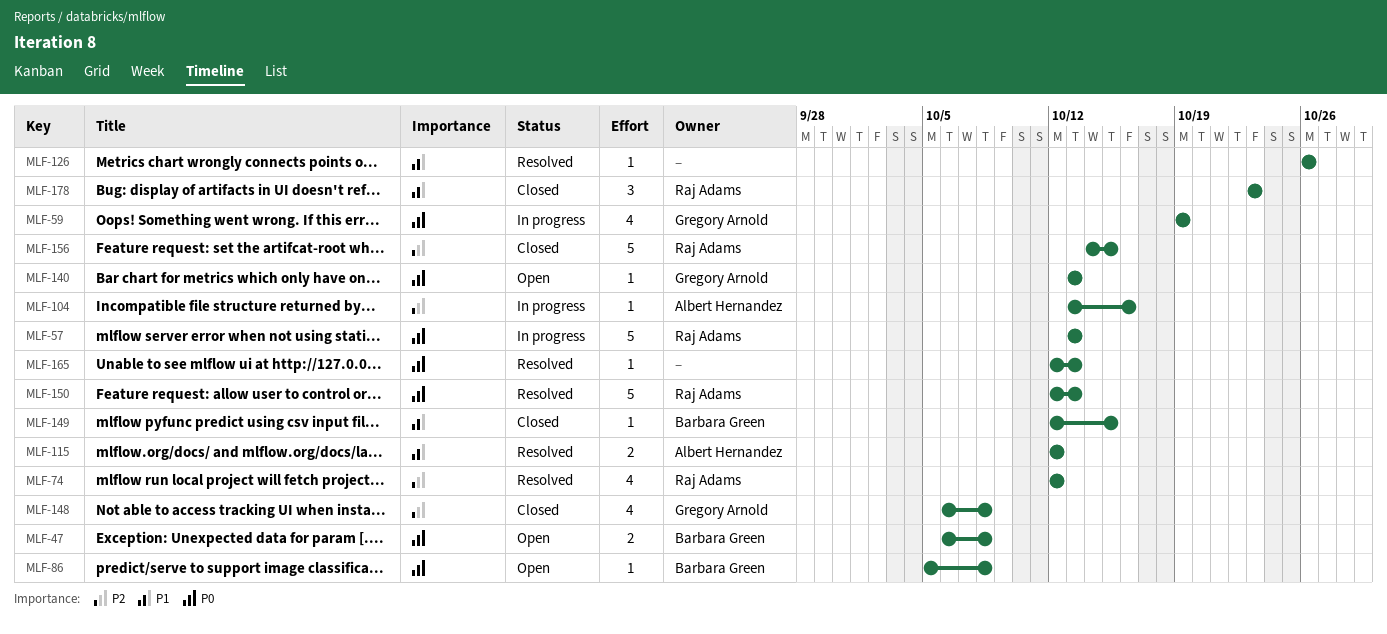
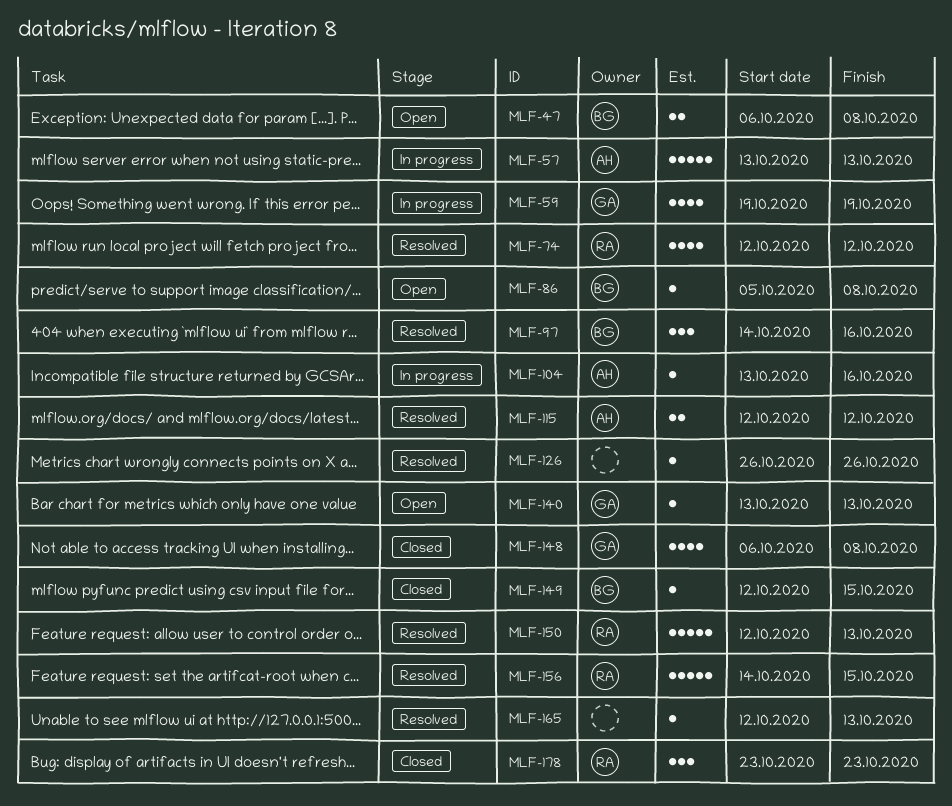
MLF-57, owner: Raj Adams -> Albert Hernandez
MLF-97: none -> present
MLF-156, status: Closed -> Resolved

